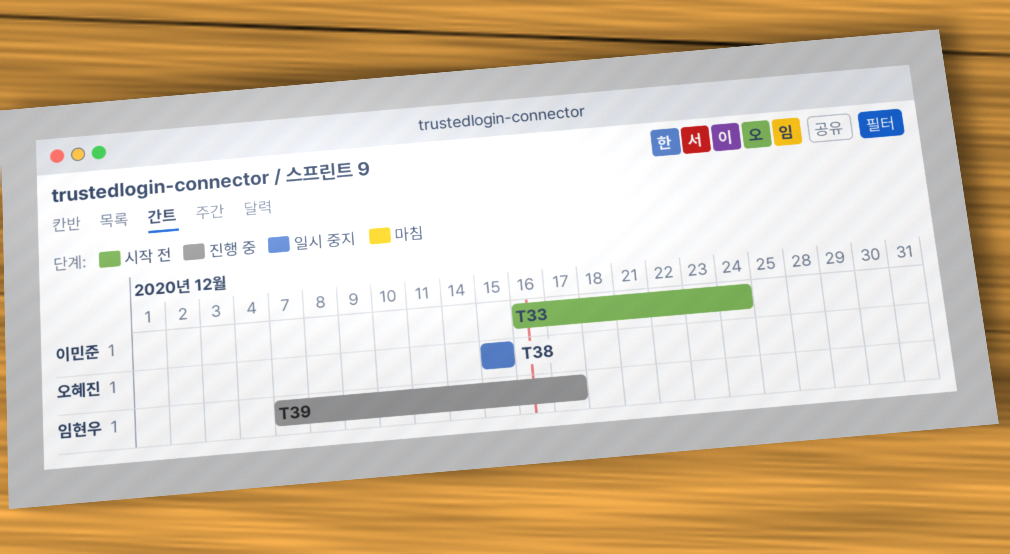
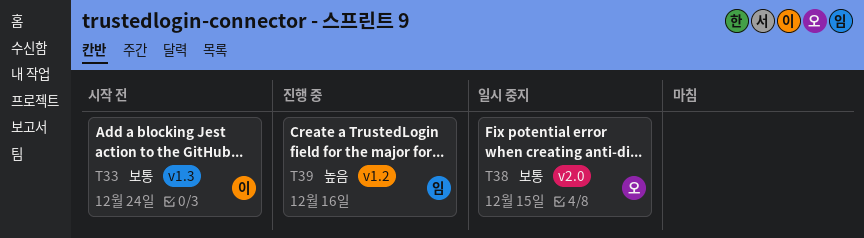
T39, due: Dec 17 -> Dec 16

